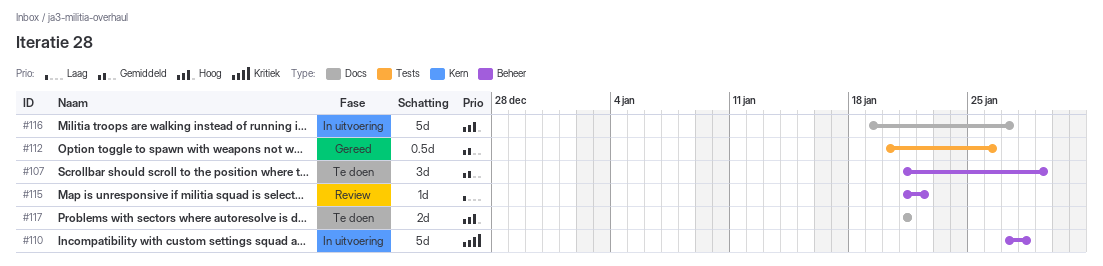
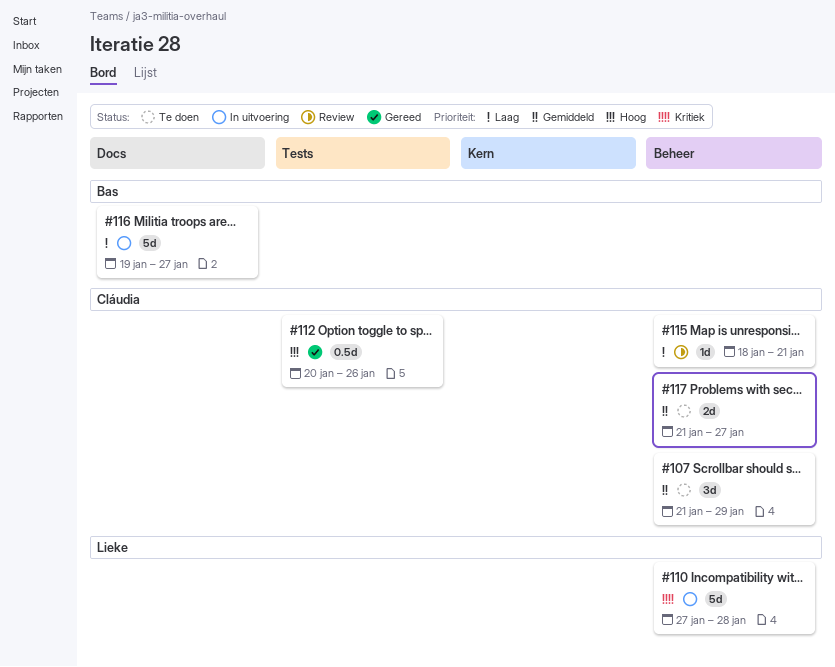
#112, priority: Gemiddeld -> Hoog
#115, start: Jan 21 -> Jan 18
#115, due: Jan 22 -> Jan 21
#116, priority: Hoog -> Laag
#117, priority: Hoog -> Gemiddeld
#117, label: Docs -> Beheer
#117, due: Jan 21 -> Jan 27

